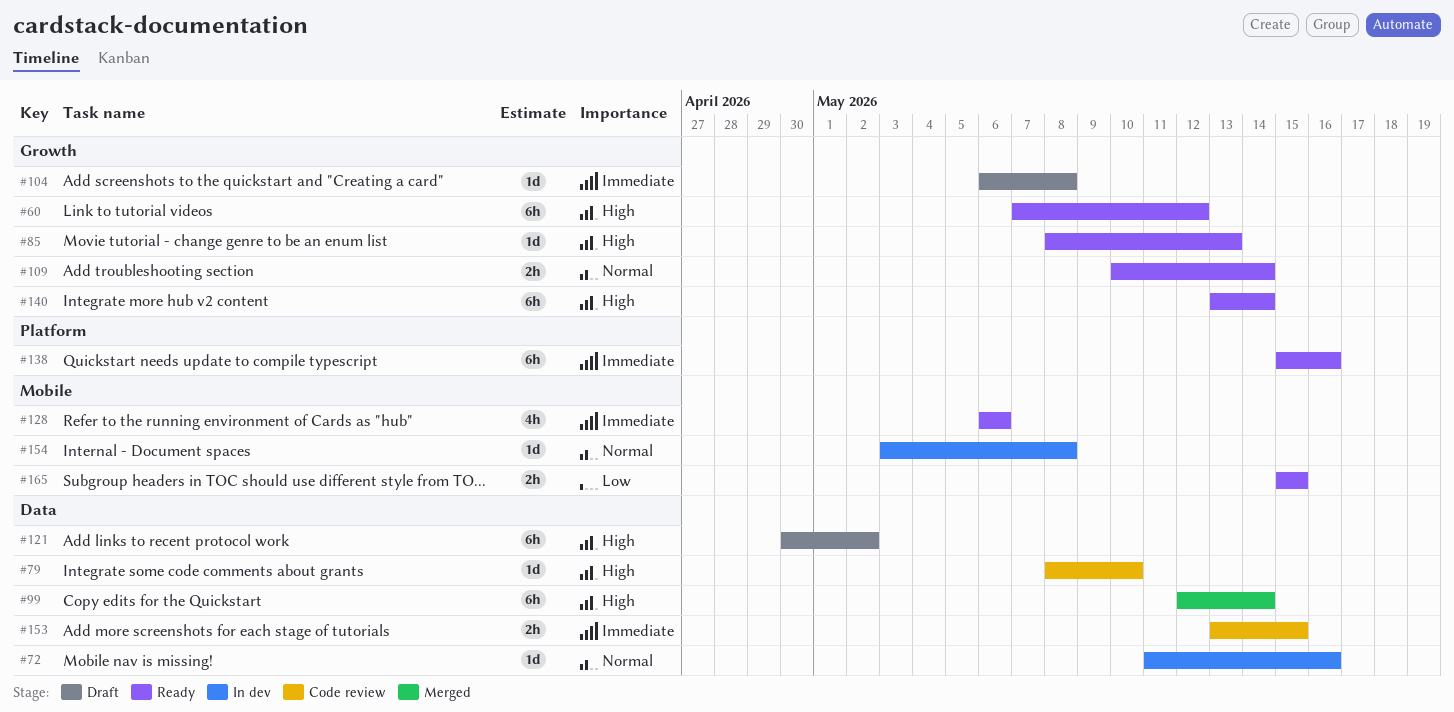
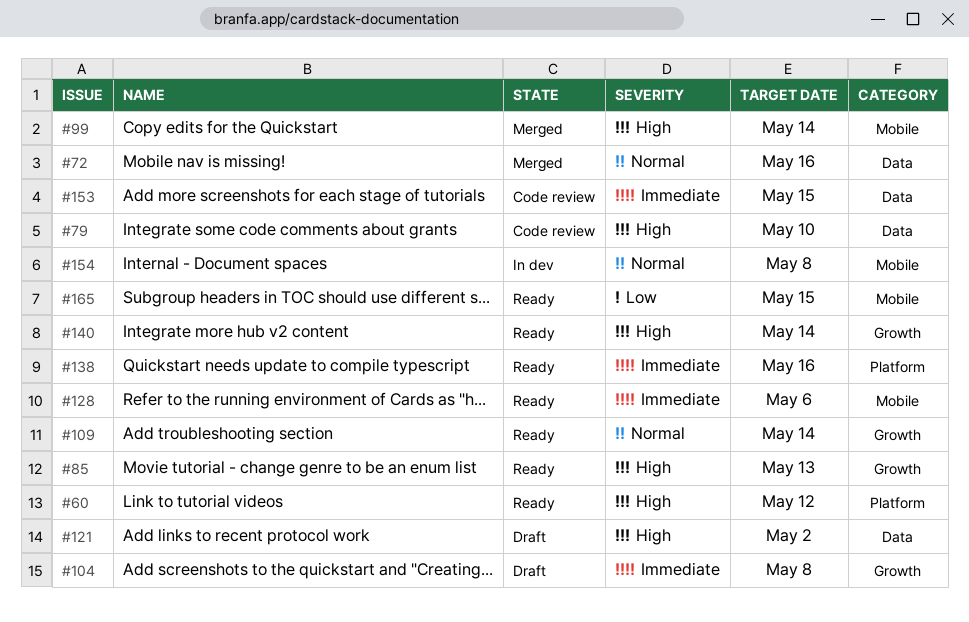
#60, label: Growth -> Platform
#72, status: In dev -> Merged
#99, label: Data -> Mobile

